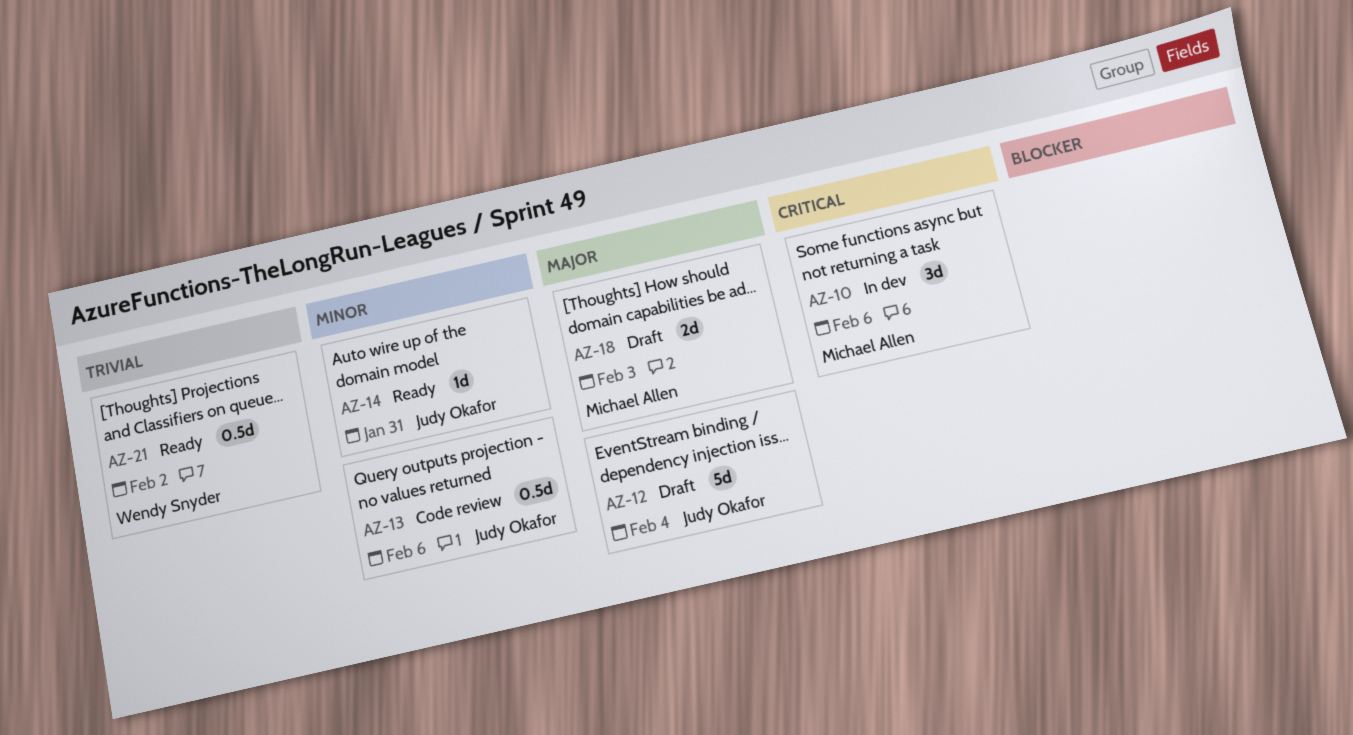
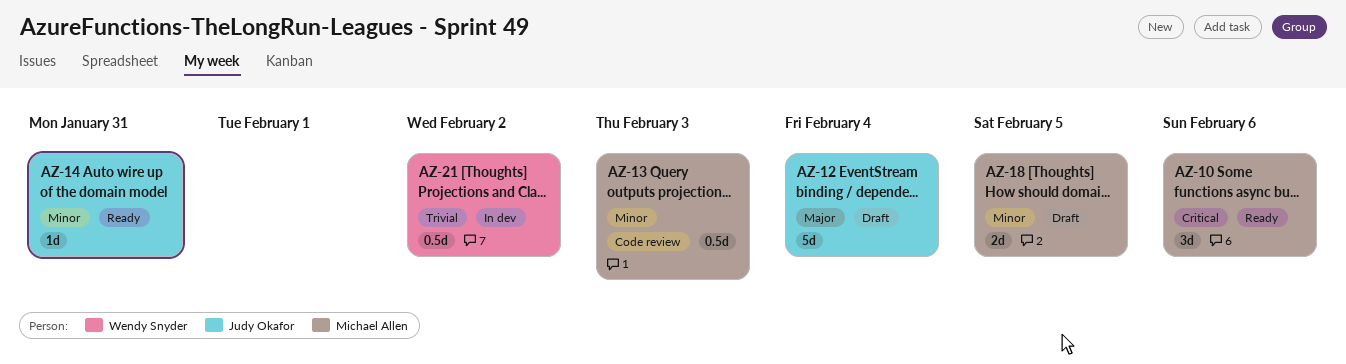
AZ-10, status: In dev -> Ready
AZ-13, owner: Judy Okafor -> Michael Allen
AZ-13, due: Feb 6 -> Feb 3
AZ-18, priority: Major -> Minor
AZ-18, due: Feb 3 -> Feb 5
AZ-21, status: Ready -> In dev

